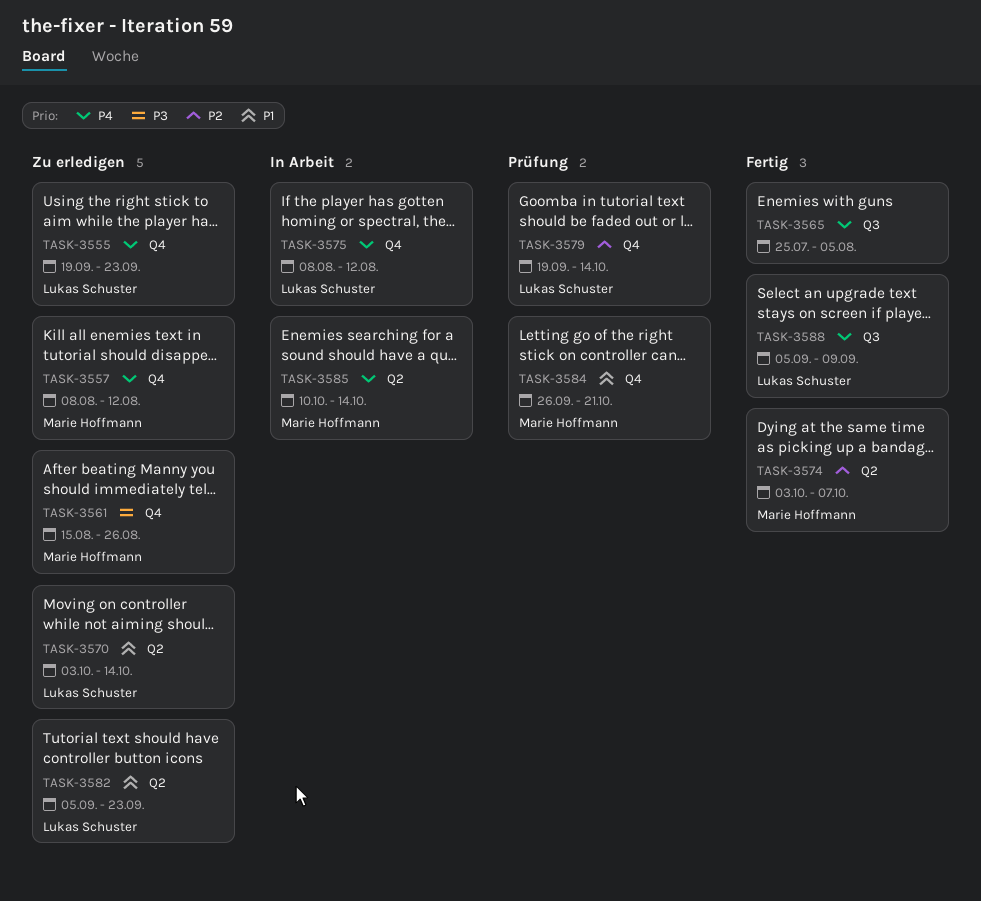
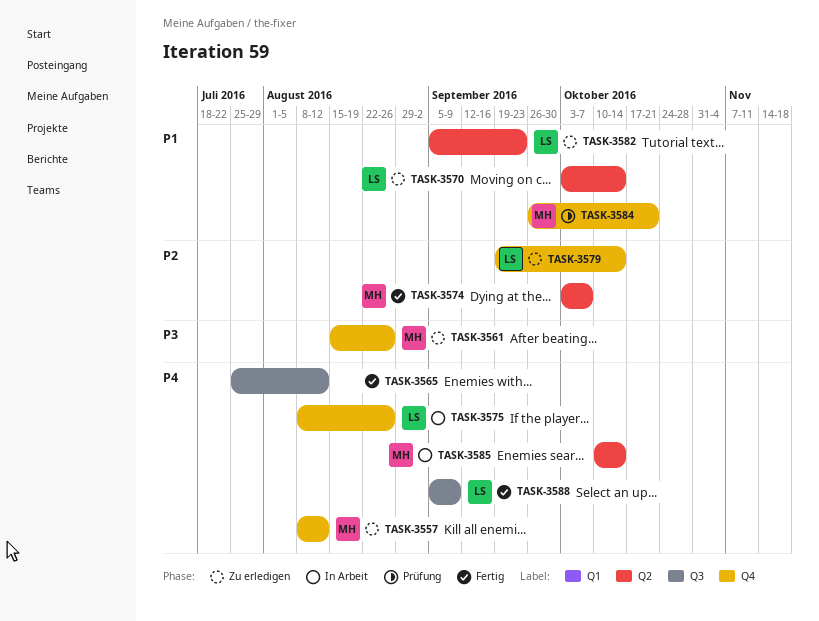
TASK-3555: present -> none
TASK-3565, due: Aug 5 -> Aug 12
TASK-3575, due: Aug 12 -> Aug 26
TASK-3579, status: Prüfung -> Zu erledigen

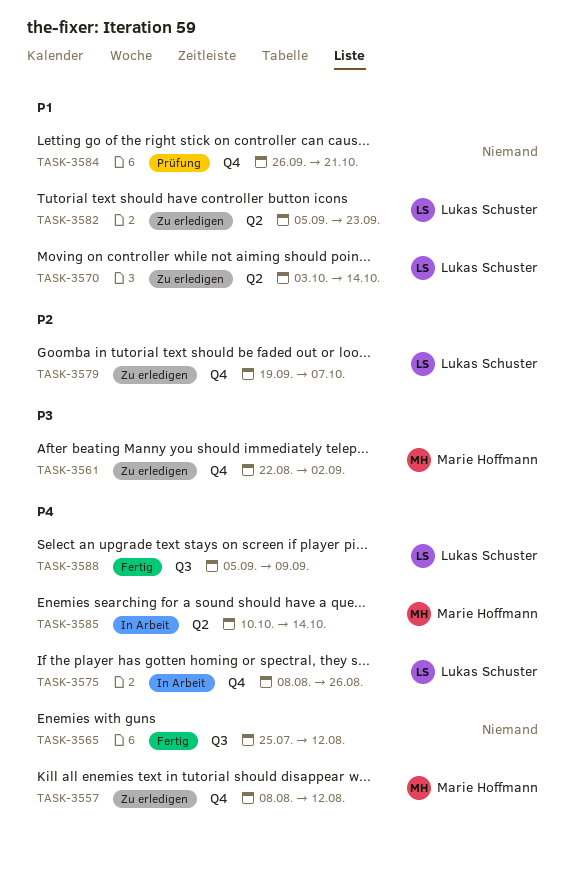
TASK-3561, start: Aug 15 -> Aug 22
TASK-3561, due: Aug 26 -> Sep 2
TASK-3574: present -> none
TASK-3579, due: Oct 14 -> Oct 7
TASK-3584, owner: Marie Hoffmann -> none

